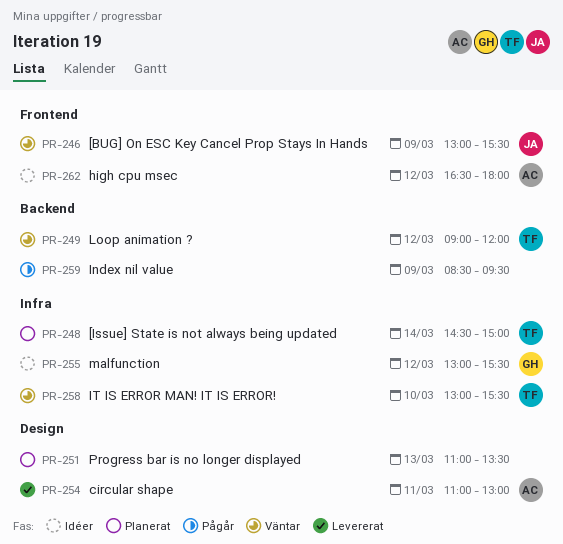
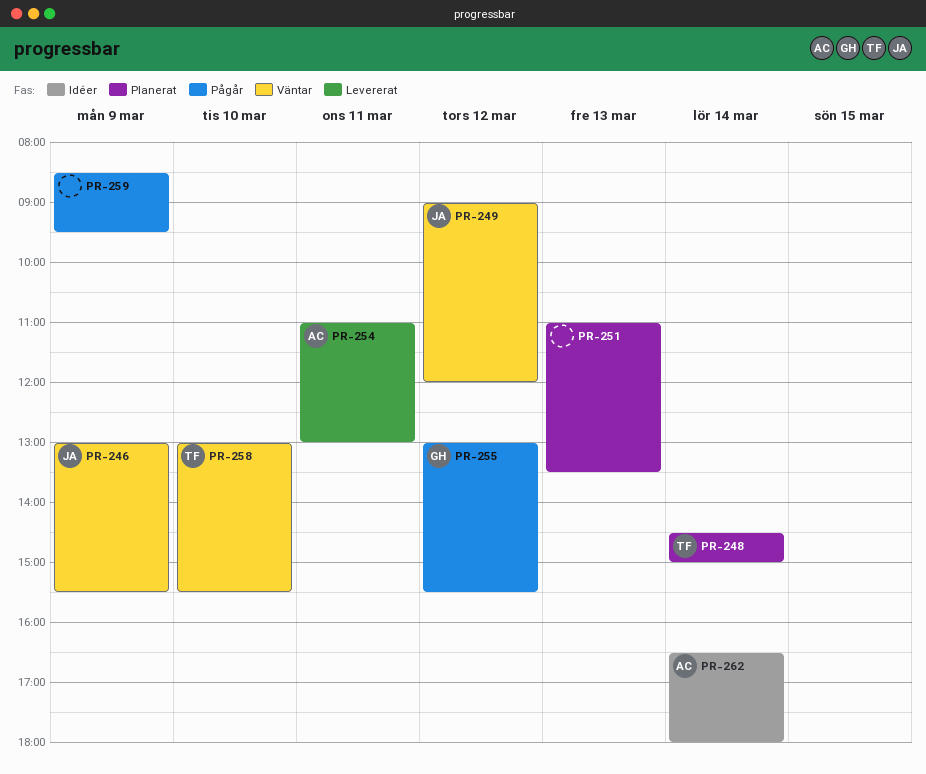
PR-249, owner: TF -> JA
PR-255, status: Idéer -> Pågår
PR-262, day: Mar 12 -> Mar 14

